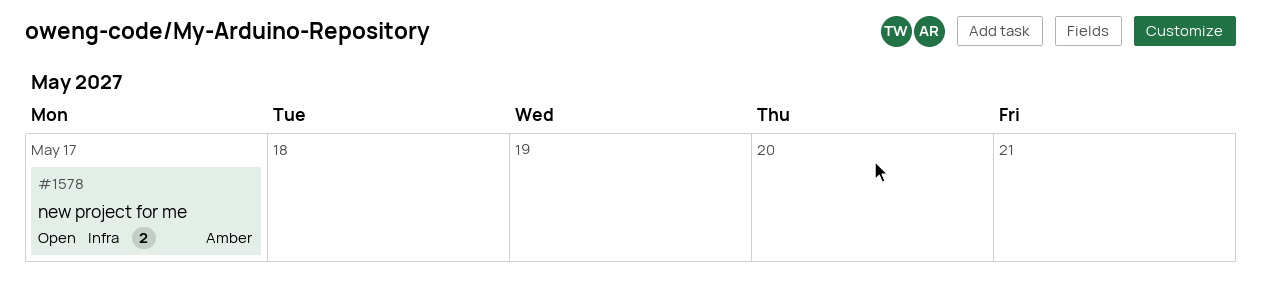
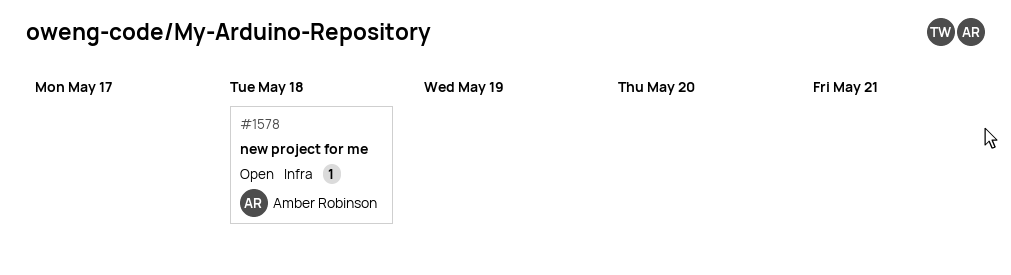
#1578, estimate: 2 -> 1
#1578, due: May 17 -> May 18

